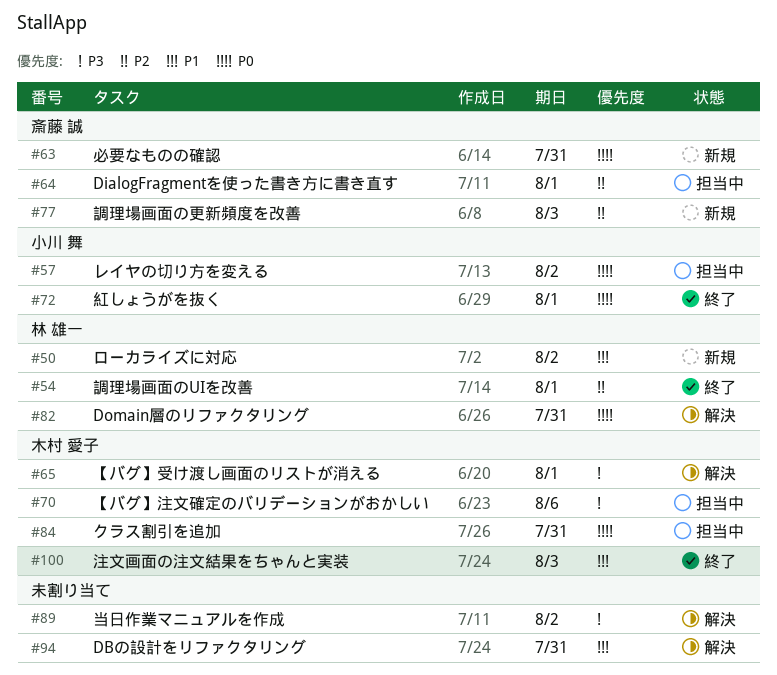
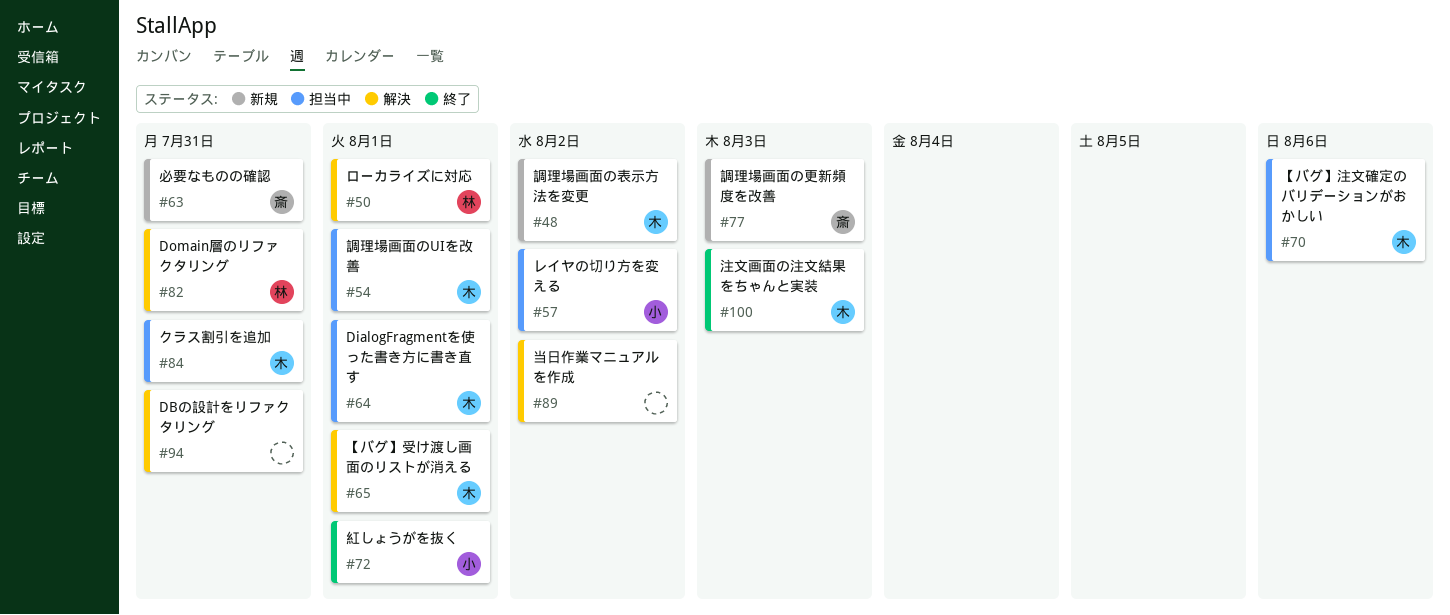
#48: none -> present
#50, status: 新規 -> 解決
#50, due: Aug 2 -> Aug 1
#54, status: 終了 -> 担当中
#54, owner: 林 雄一 -> 木村 愛子
#64, owner: 斎藤 誠 -> 木村 愛子

